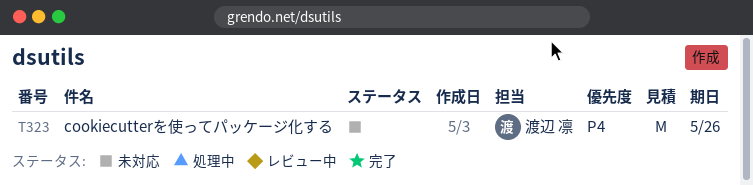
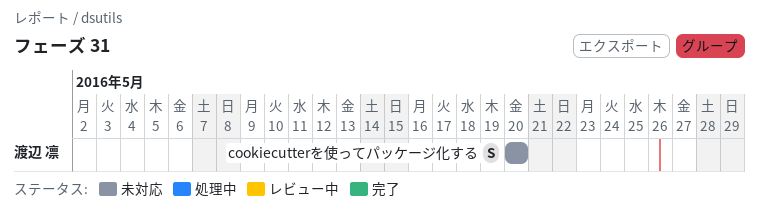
cookiecutterを使ってパッケージ化する, estimate: M -> S
cookiecutterを使ってパッケージ化する, due: May 26 -> May 20

